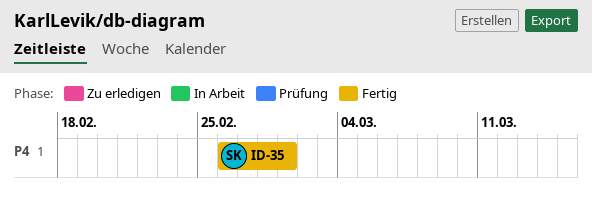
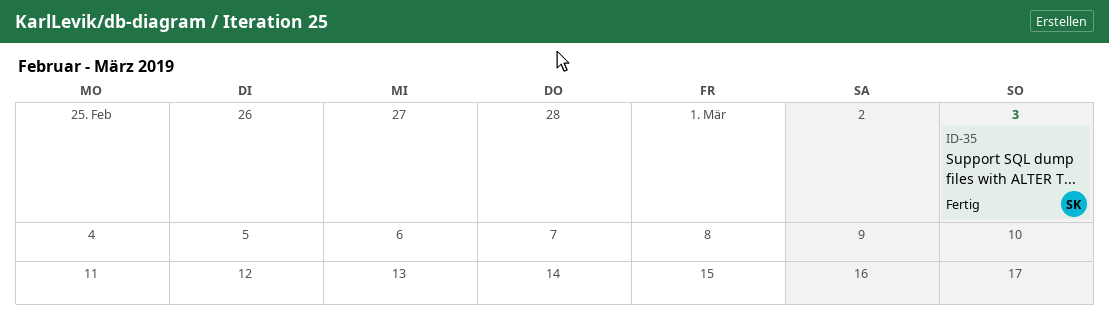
ID-35, due: Mar 1 -> Mar 3

